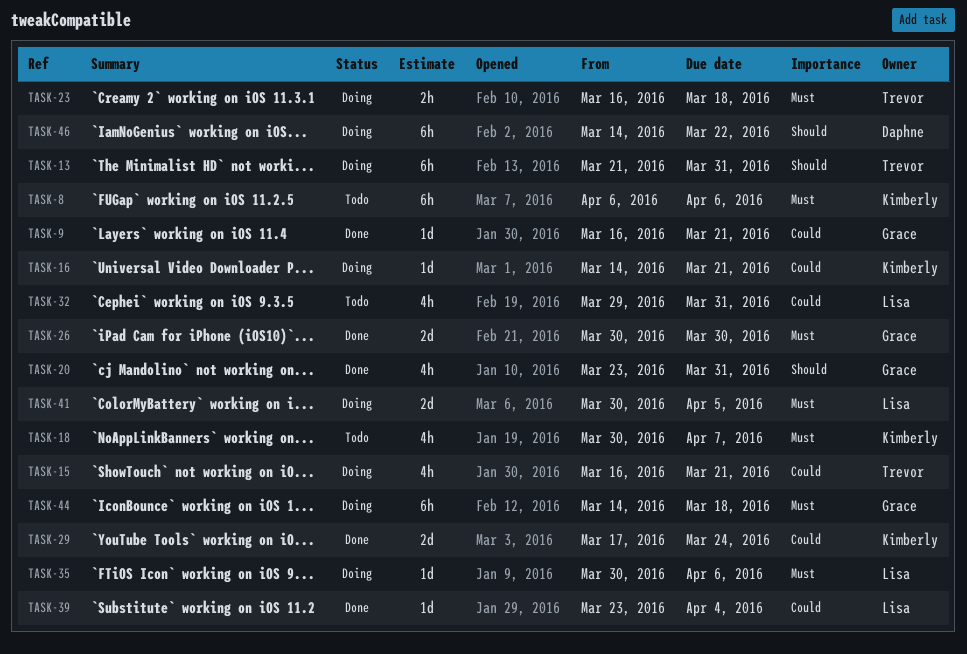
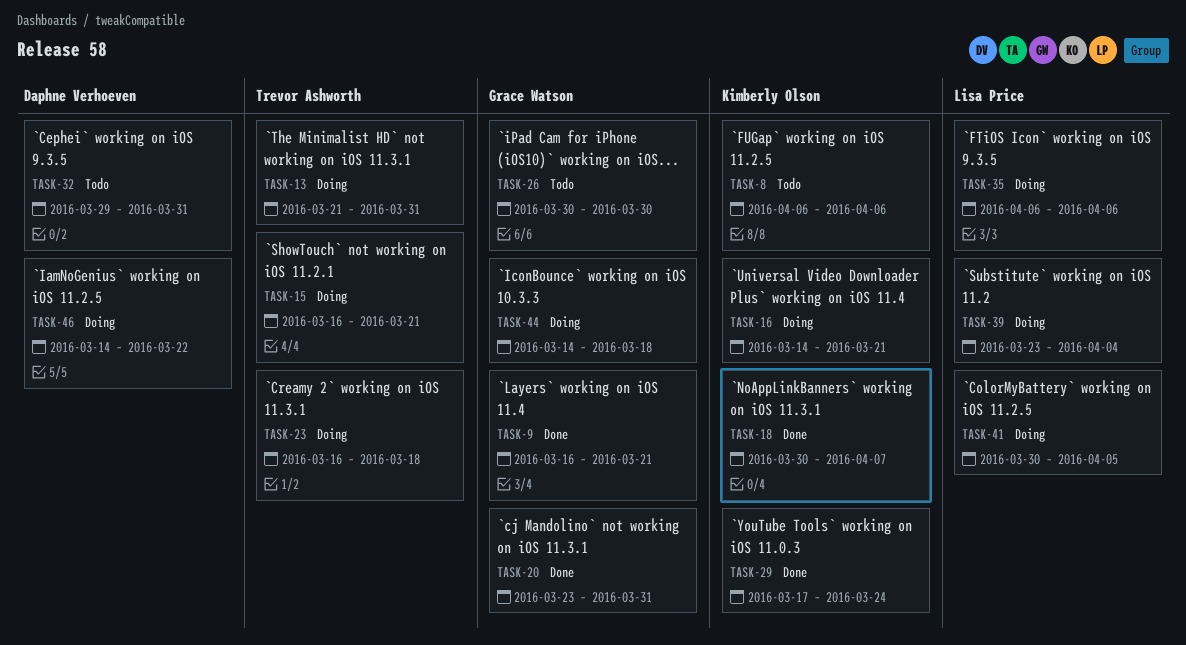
TASK-18, status: Todo -> Done
TASK-26, status: Done -> Todo
TASK-32, owner: Lisa Price -> Daphne Verhoeven
TASK-35, start: Mar 30 -> Apr 6
TASK-39, status: Done -> Doing

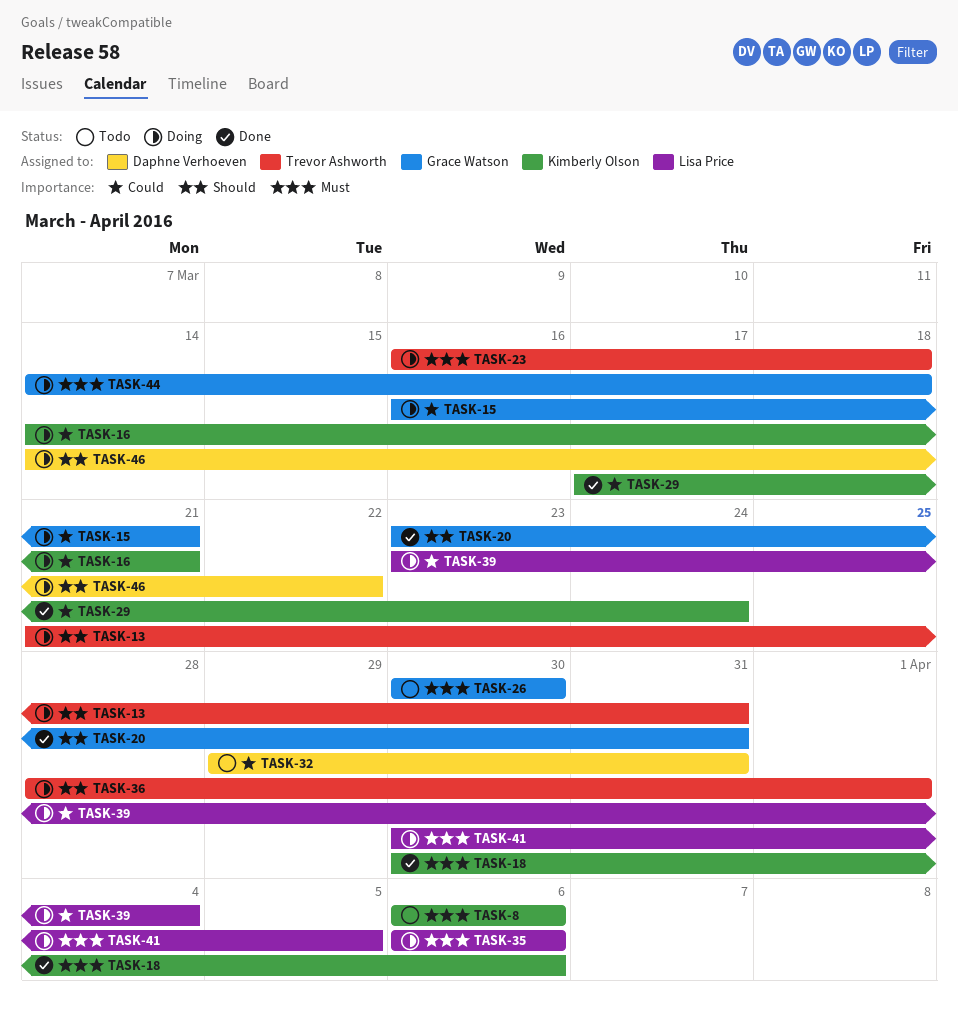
TASK-9: present -> none
TASK-15, owner: Trevor Ashworth -> Grace Watson
TASK-18, due: Apr 7 -> Apr 6
TASK-36: none -> present

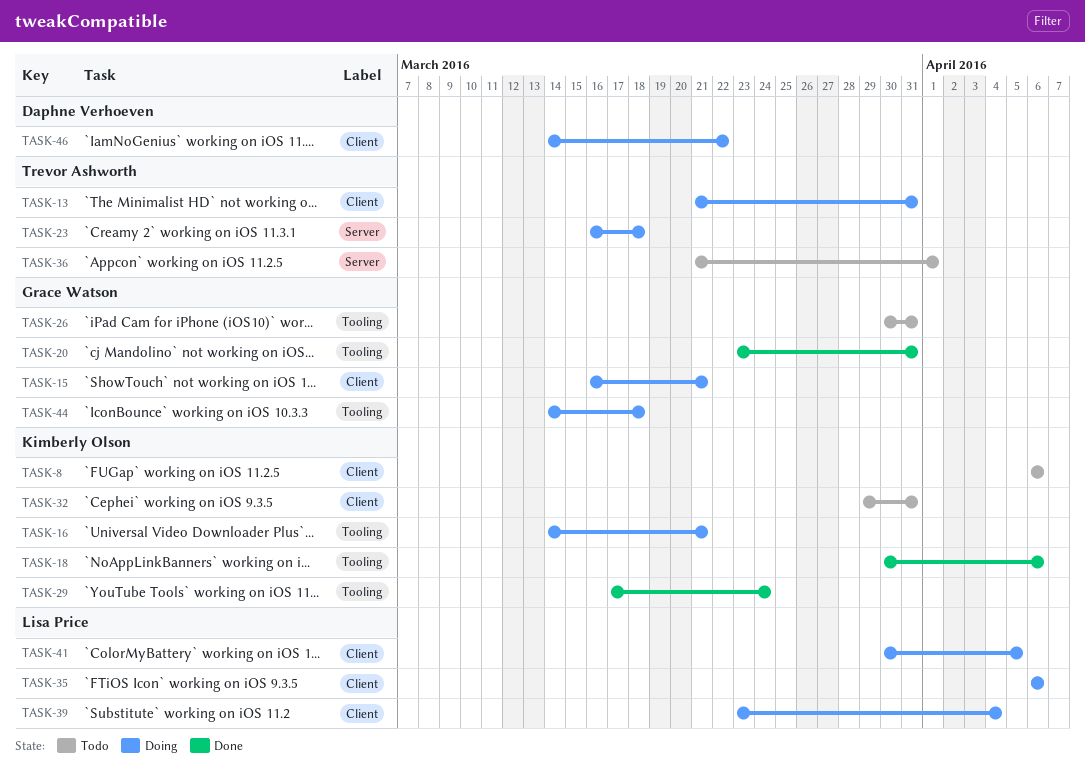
TASK-26, due: Mar 30 -> Mar 31
TASK-32, owner: Daphne Verhoeven -> Kimberly Olson
TASK-36, status: Doing -> Todo
TASK-36, start: Mar 28 -> Mar 21

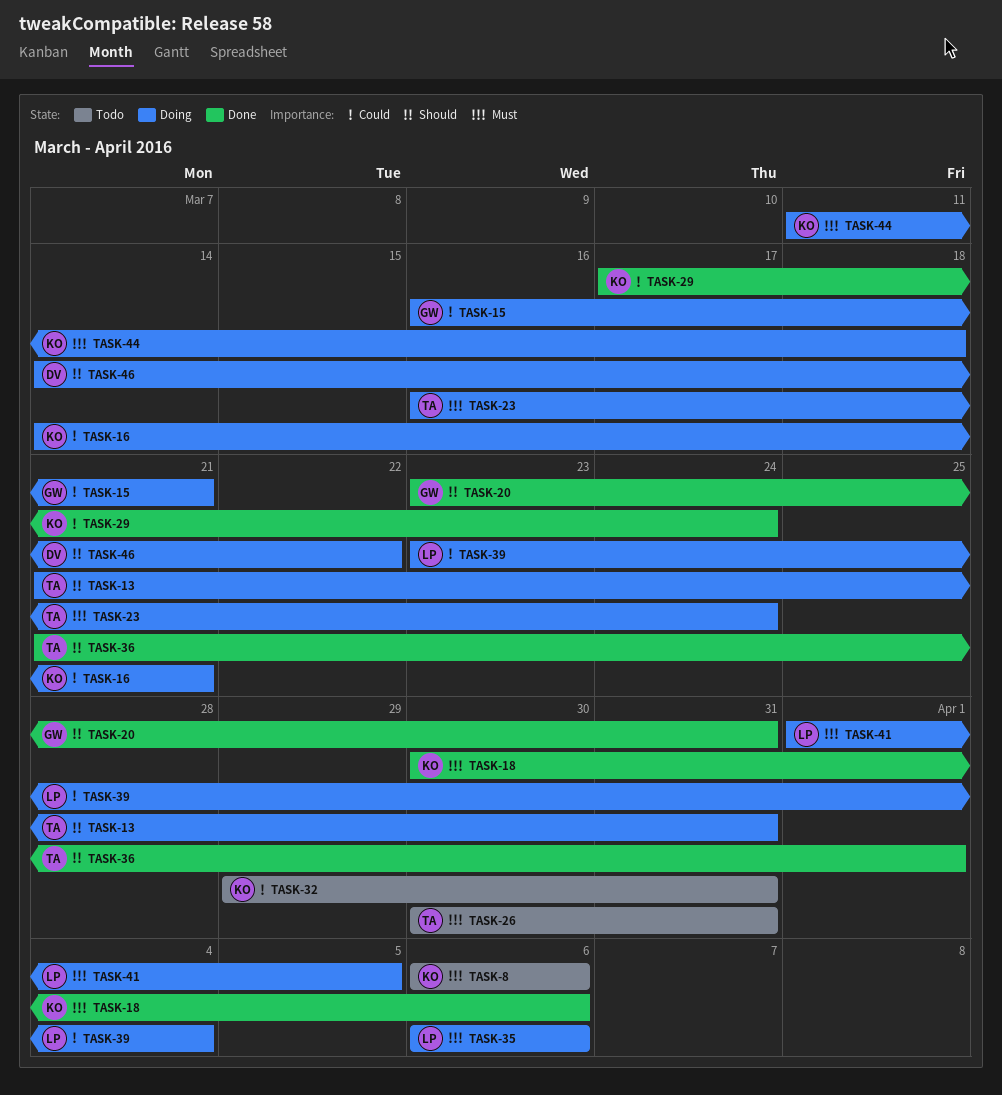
TASK-23, due: Mar 18 -> Mar 24
TASK-26, owner: Grace Watson -> Trevor Ashworth
TASK-36, status: Todo -> Done
TASK-41, start: Mar 30 -> Apr 1
TASK-44, owner: Grace Watson -> Kimberly Olson
TASK-44, start: Mar 14 -> Mar 11

